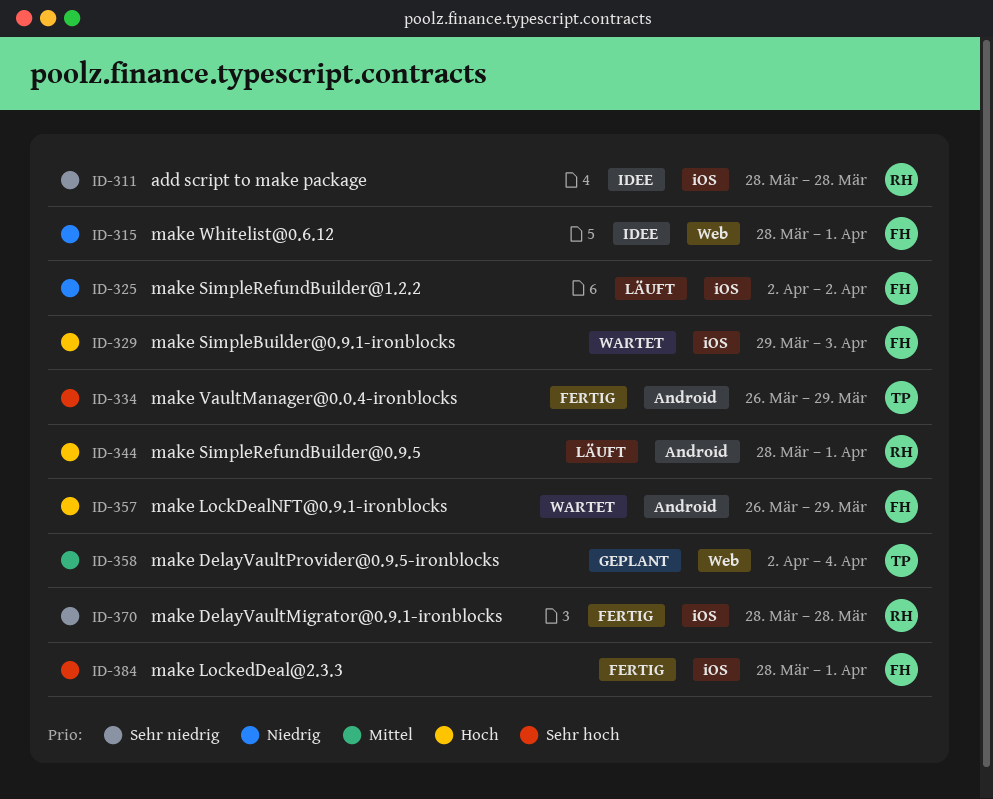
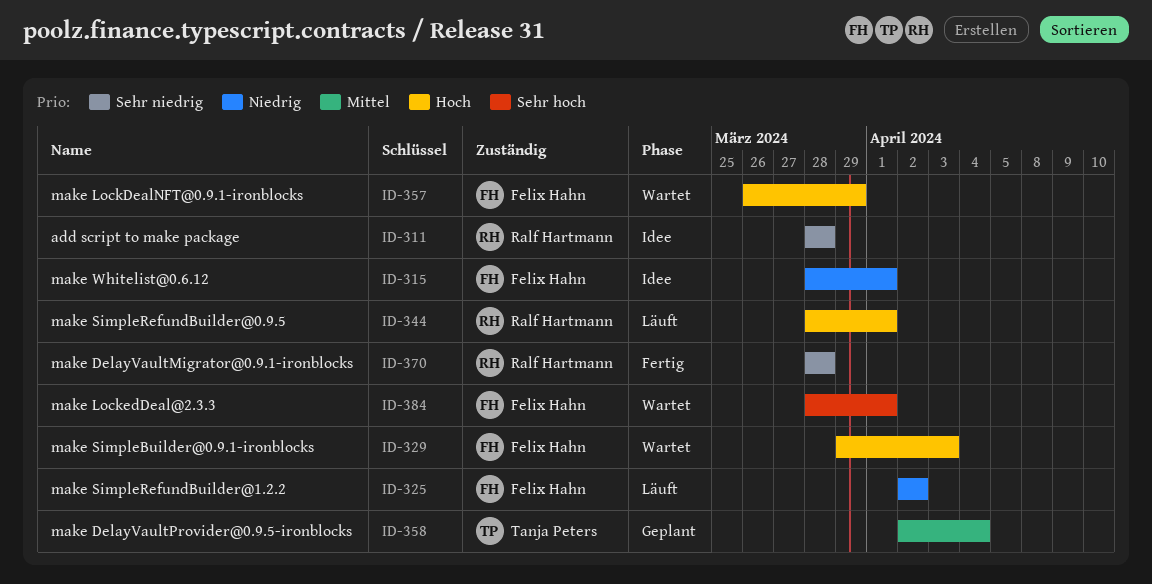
ID-334: present -> none
ID-384, status: Fertig -> Wartet

